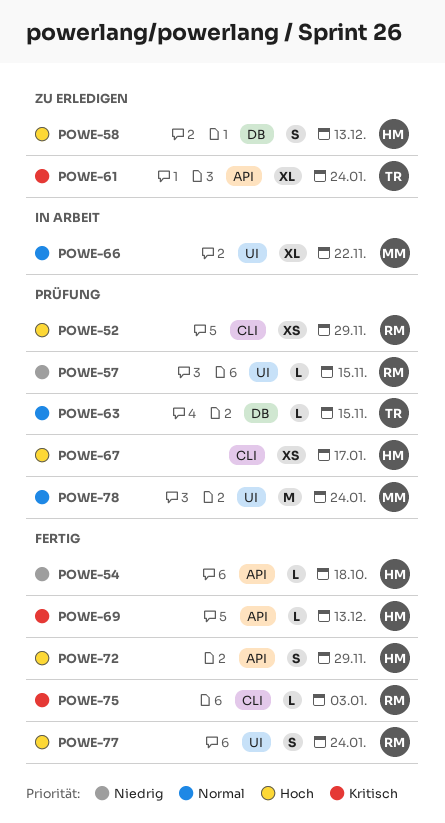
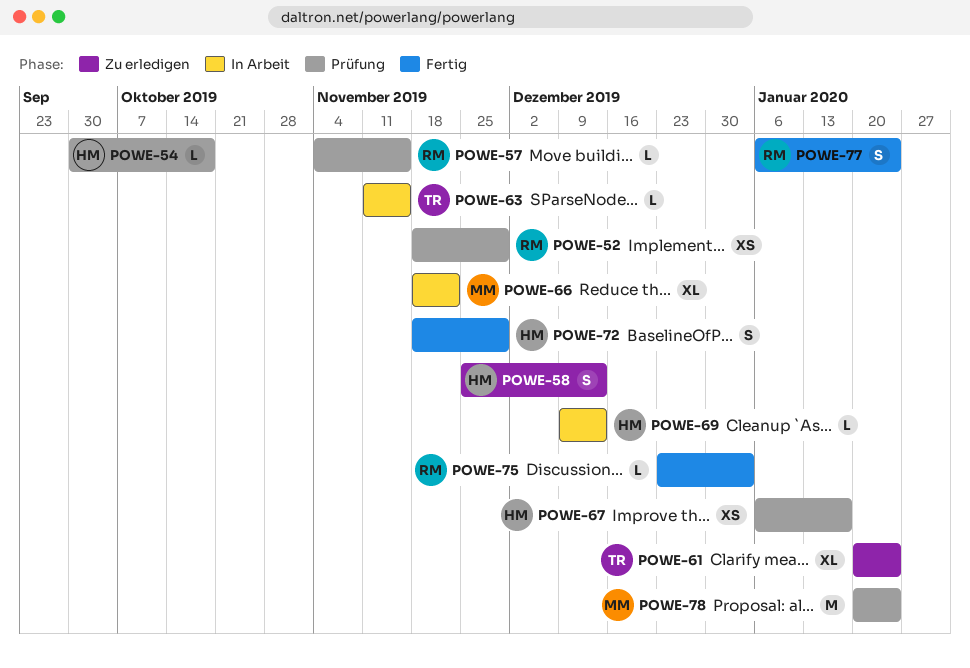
POWE-54, status: Fertig -> Prüfung
POWE-63, status: Prüfung -> In Arbeit
POWE-69, status: Fertig -> In Arbeit

